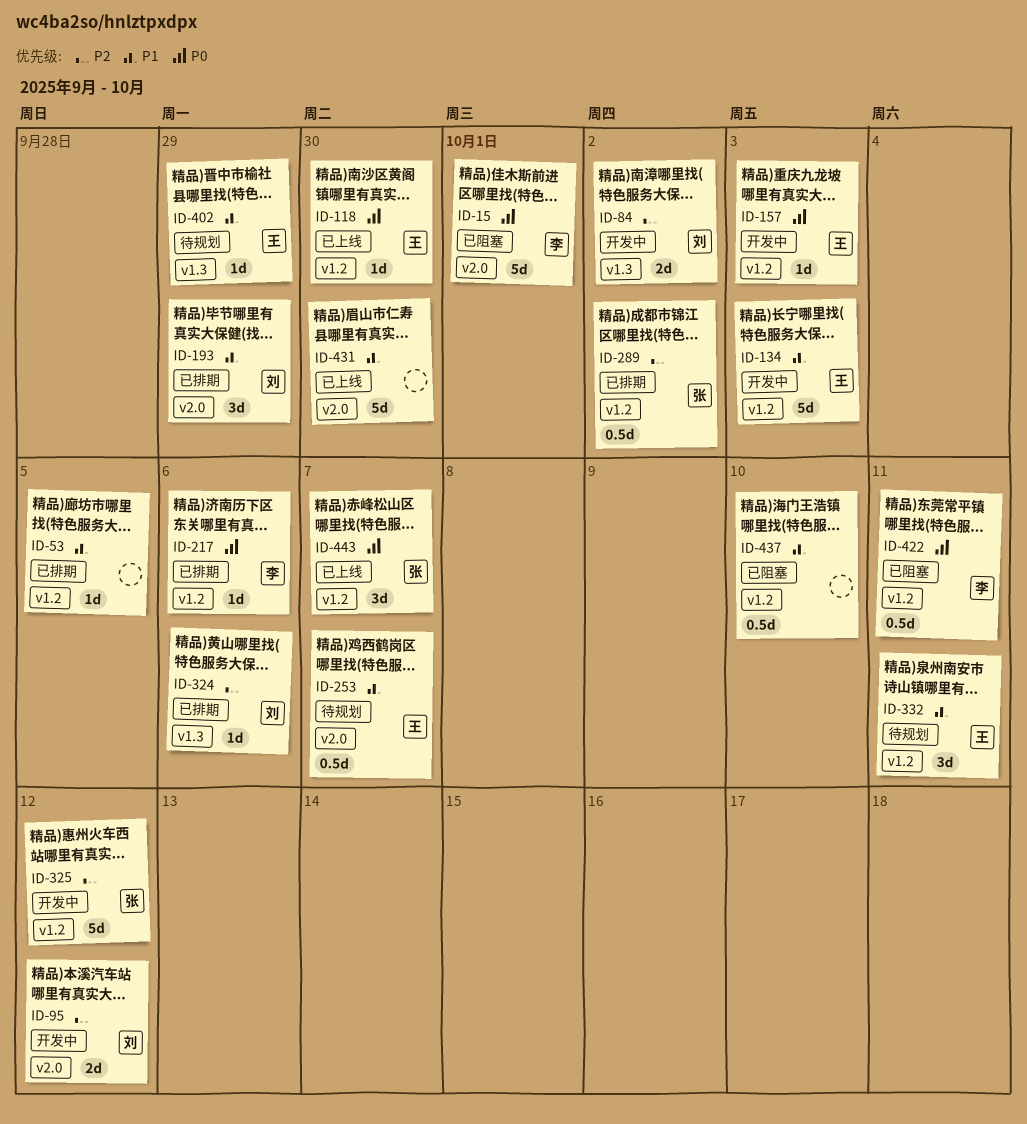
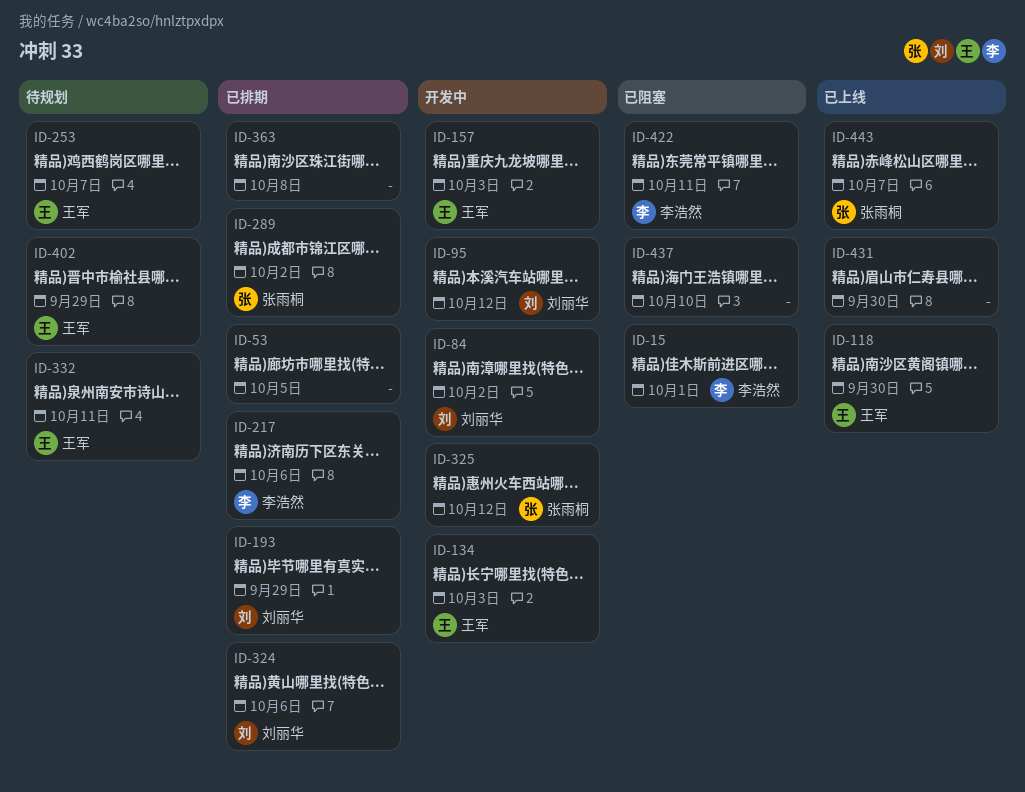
ID-363: none -> present

